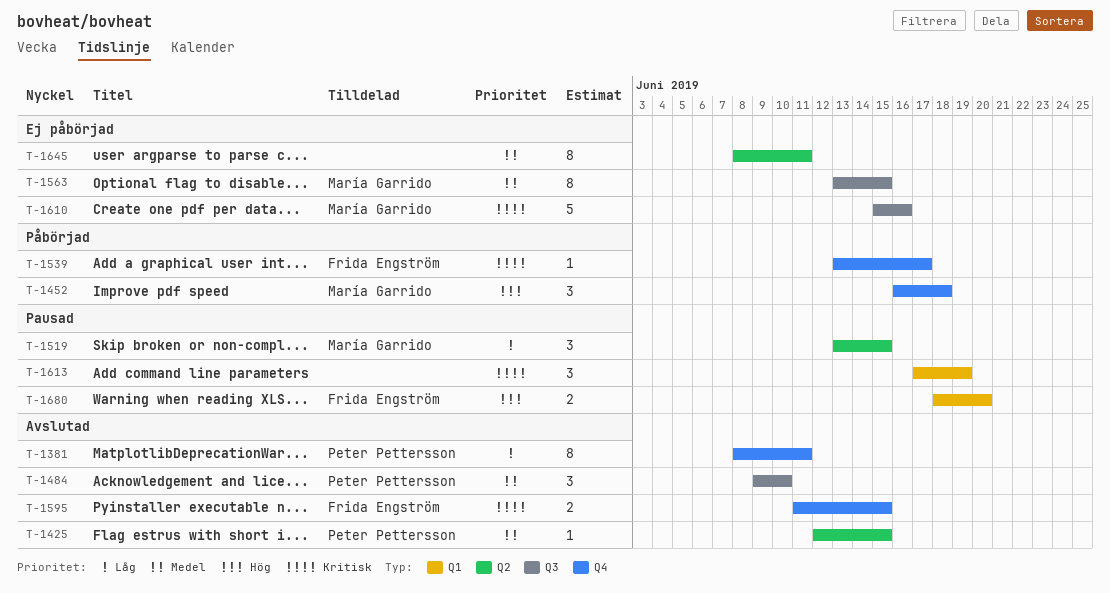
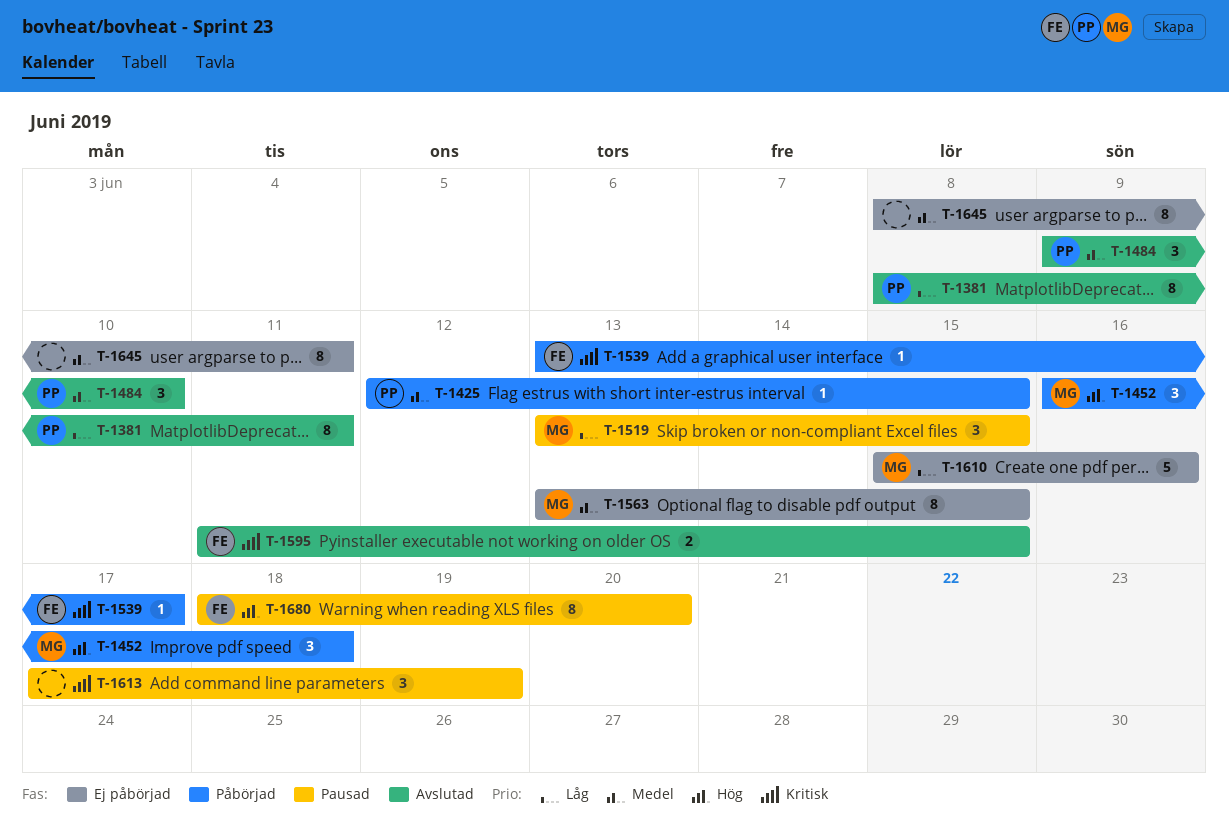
T-1425, status: Avslutad -> Påbörjad
T-1610, priority: Kritisk -> Låg
T-1680, estimate: 2 -> 8

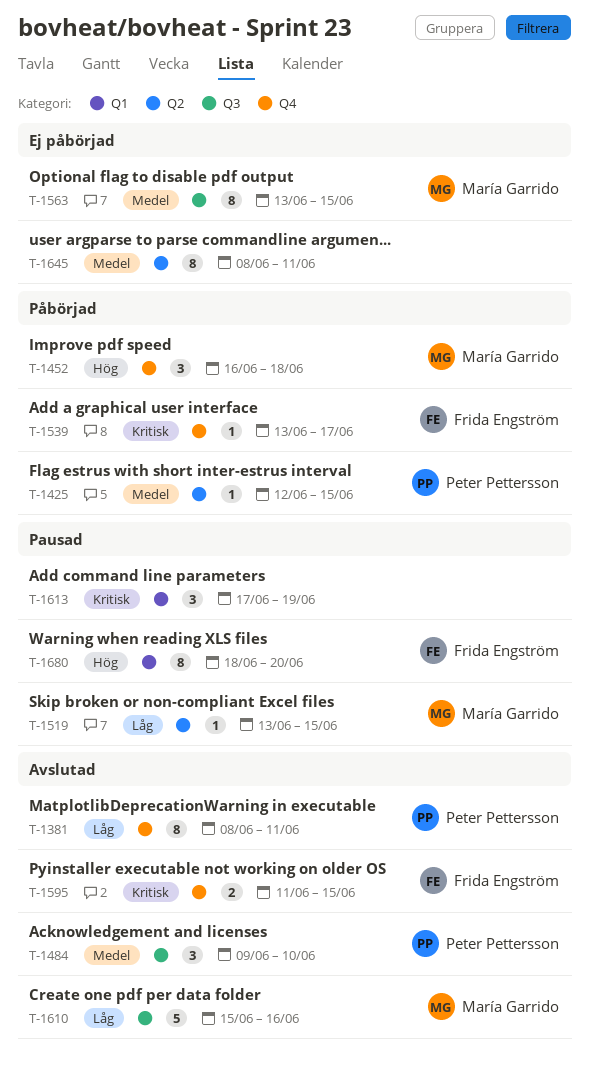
T-1519, estimate: 3 -> 1
T-1610, status: Ej påbörjad -> Avslutad

